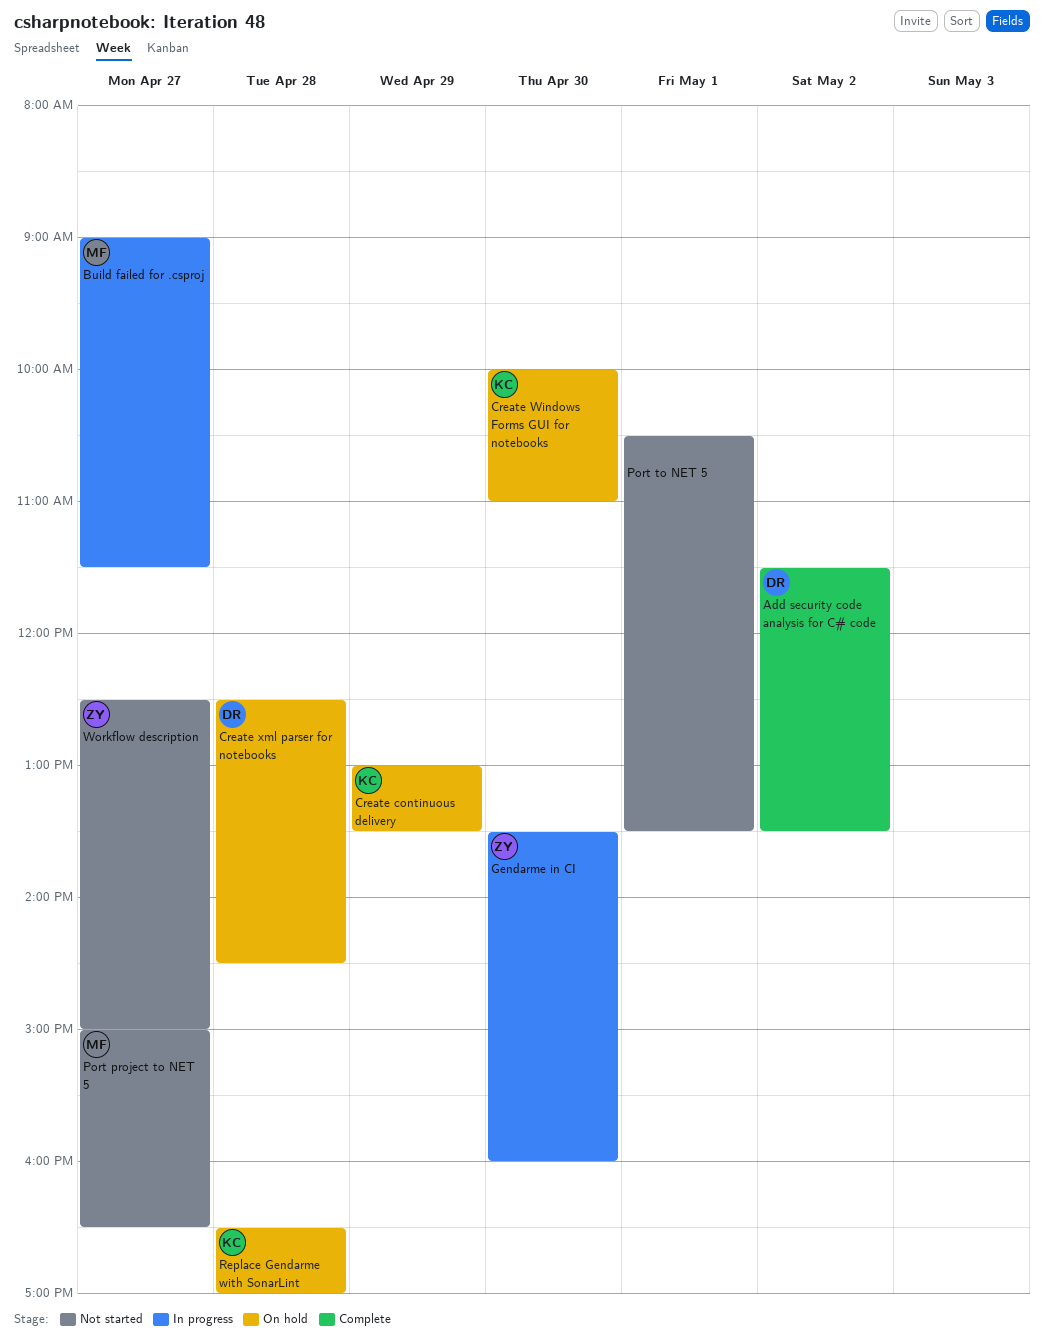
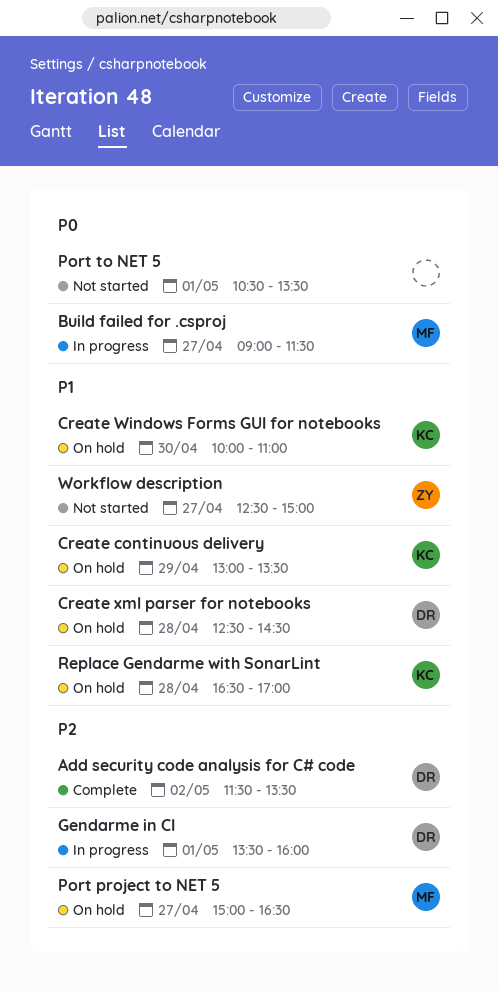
Gendarme in CI, owner: ZY -> DR
Gendarme in CI, day: Apr 30 -> May 1
Port project to NET 5, status: Not started -> On hold

